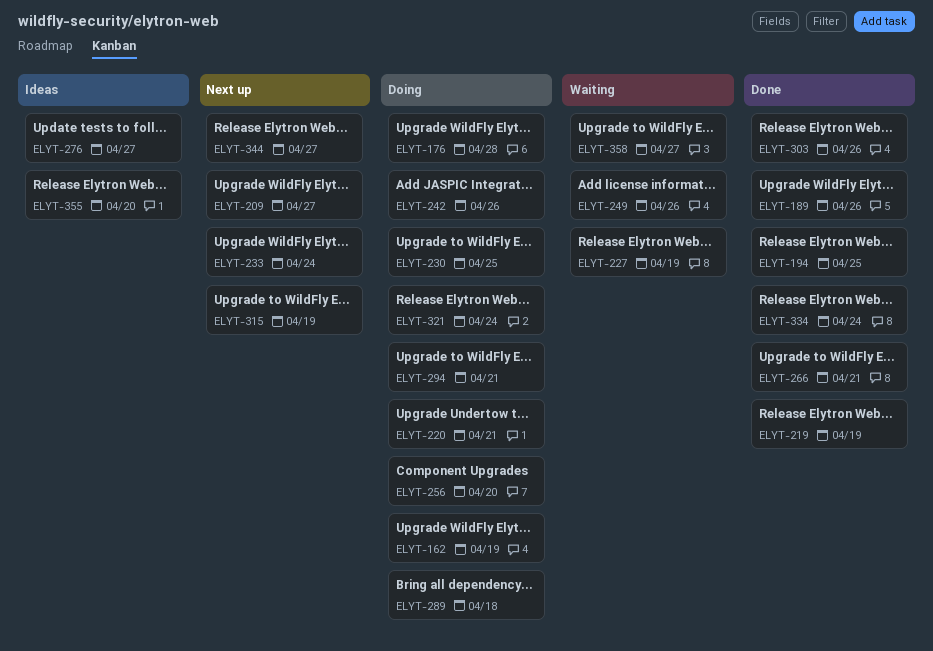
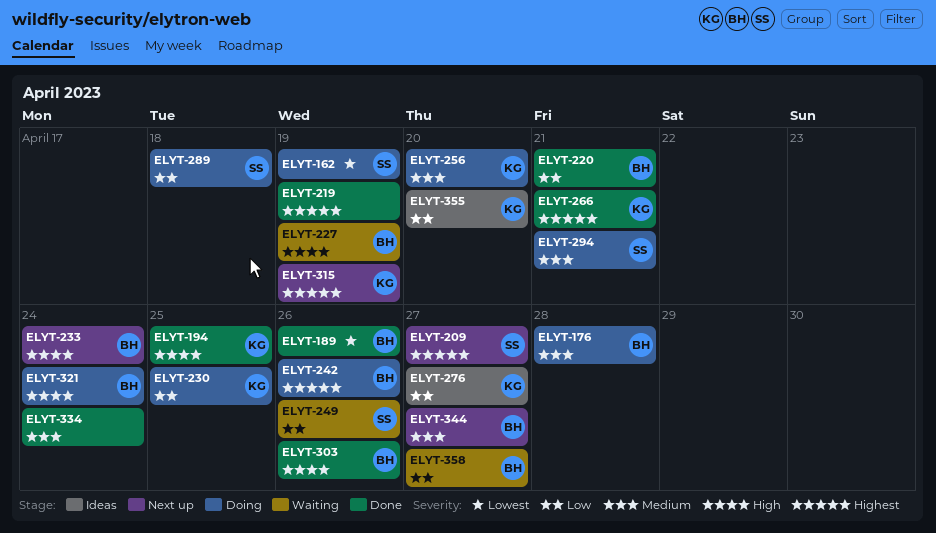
ELYT-220, status: Doing -> Done

